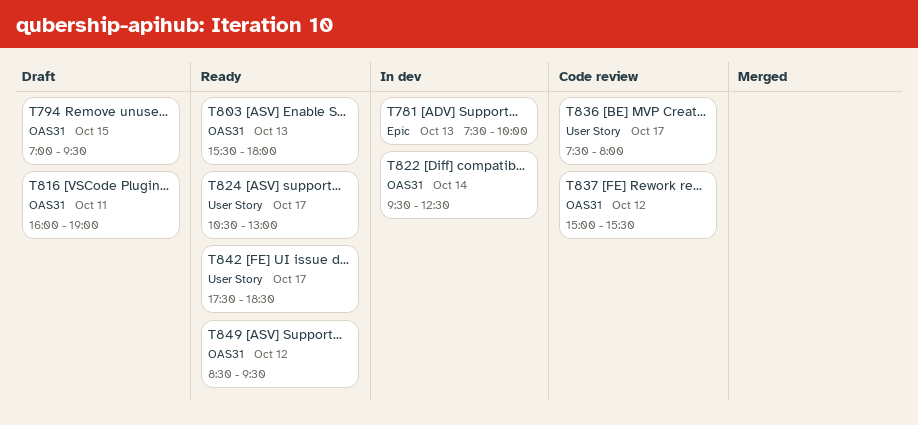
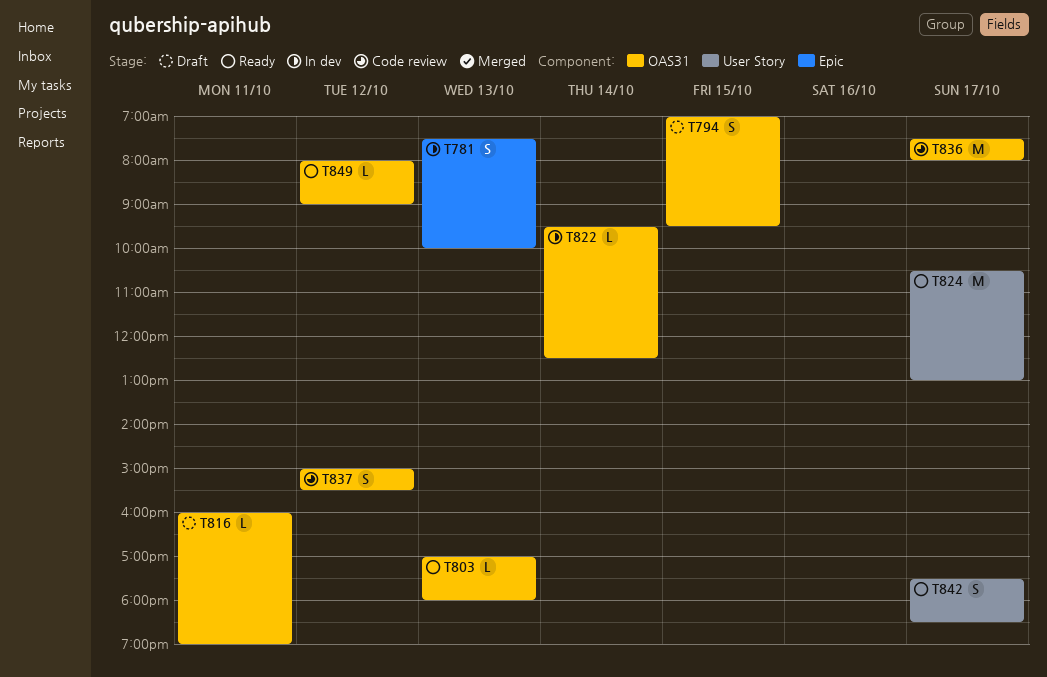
T803, begins: 15:30 -> 17:00
T836, label: User Story -> OAS31
T849, begins: 08:30 -> 08:00
T849, ends: 09:30 -> 09:00

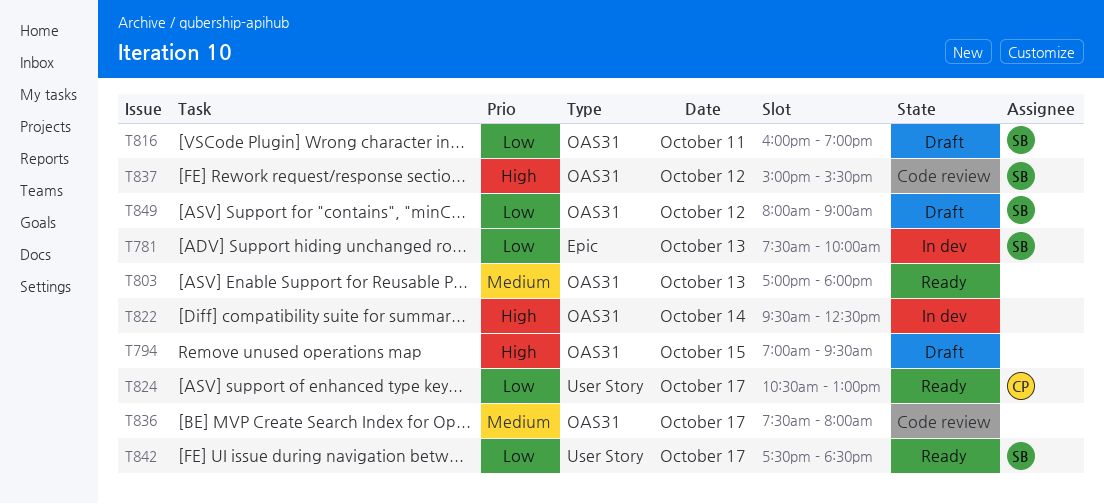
T849, status: Ready -> Draft

